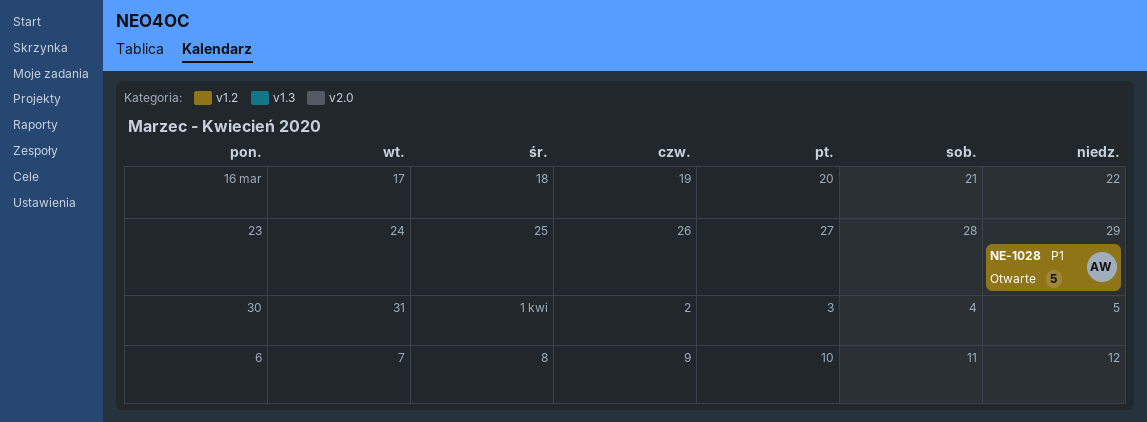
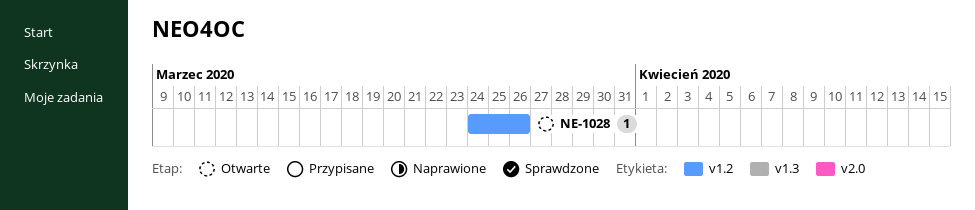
NE-1028, estimate: 5 -> 1
NE-1028, due: Mar 29 -> Mar 26

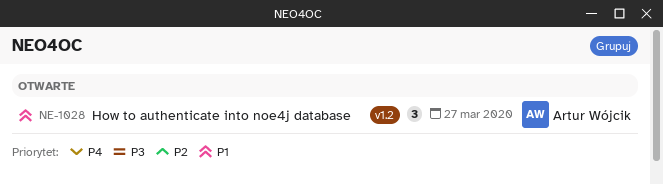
NE-1028, estimate: 1 -> 3
NE-1028, due: Mar 26 -> Mar 27

